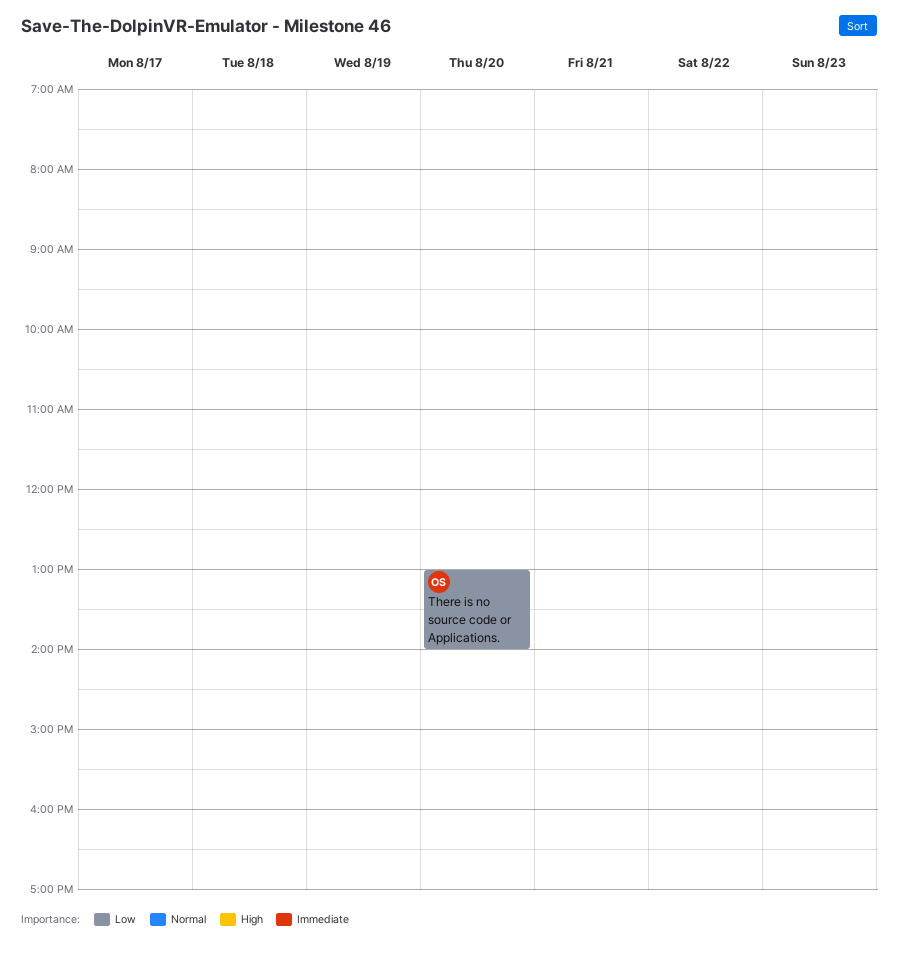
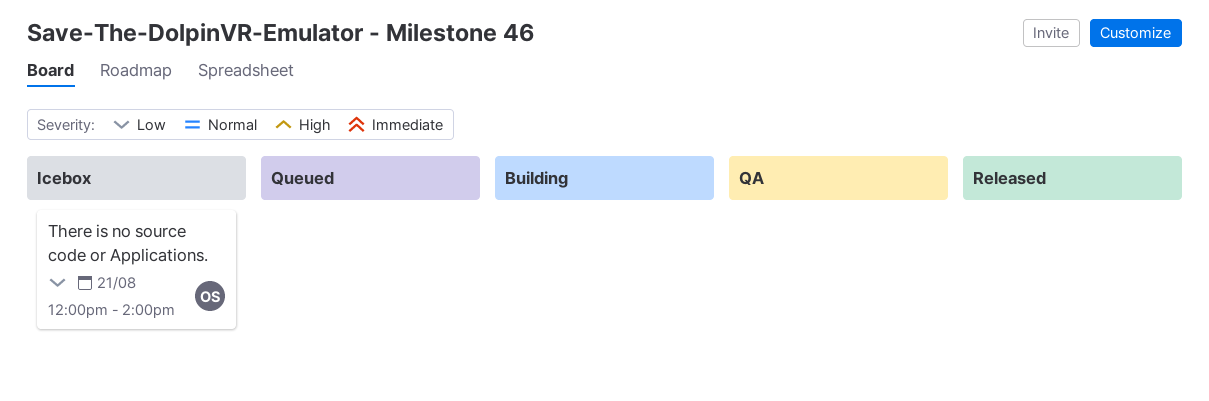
There is no source code or Applications., day: Aug 20 -> Aug 21
There is no source code or Applications., begins: 13:00 -> 12:00

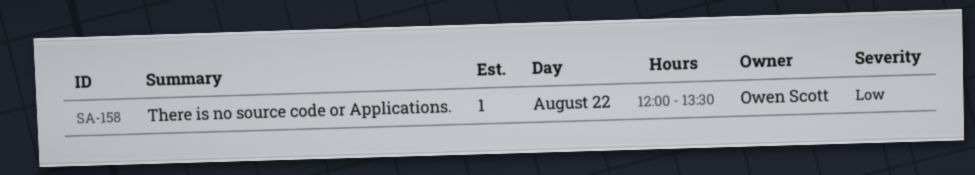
There is no source code or Applications., day: Aug 21 -> Aug 22
There is no source code or Applications., ends: 14:00 -> 13:30

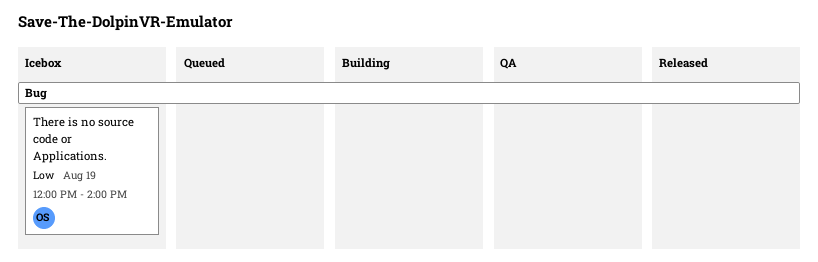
There is no source code or Applications., day: Aug 22 -> Aug 19
There is no source code or Applications., ends: 13:30 -> 14:00

